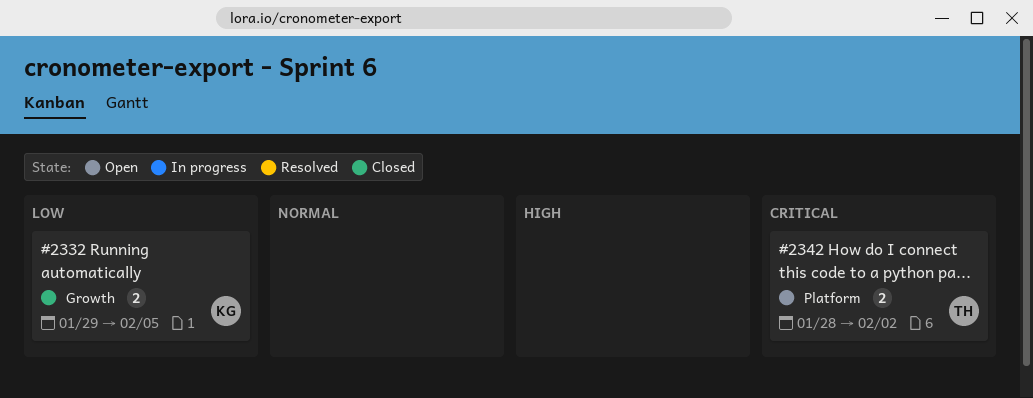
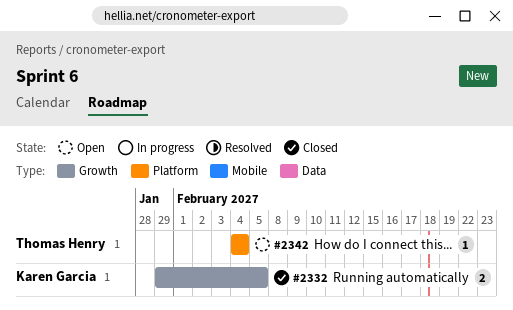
#2342, estimate: 2 -> 1
#2342, start: Jan 28 -> Feb 4
#2342, due: Feb 2 -> Feb 4

